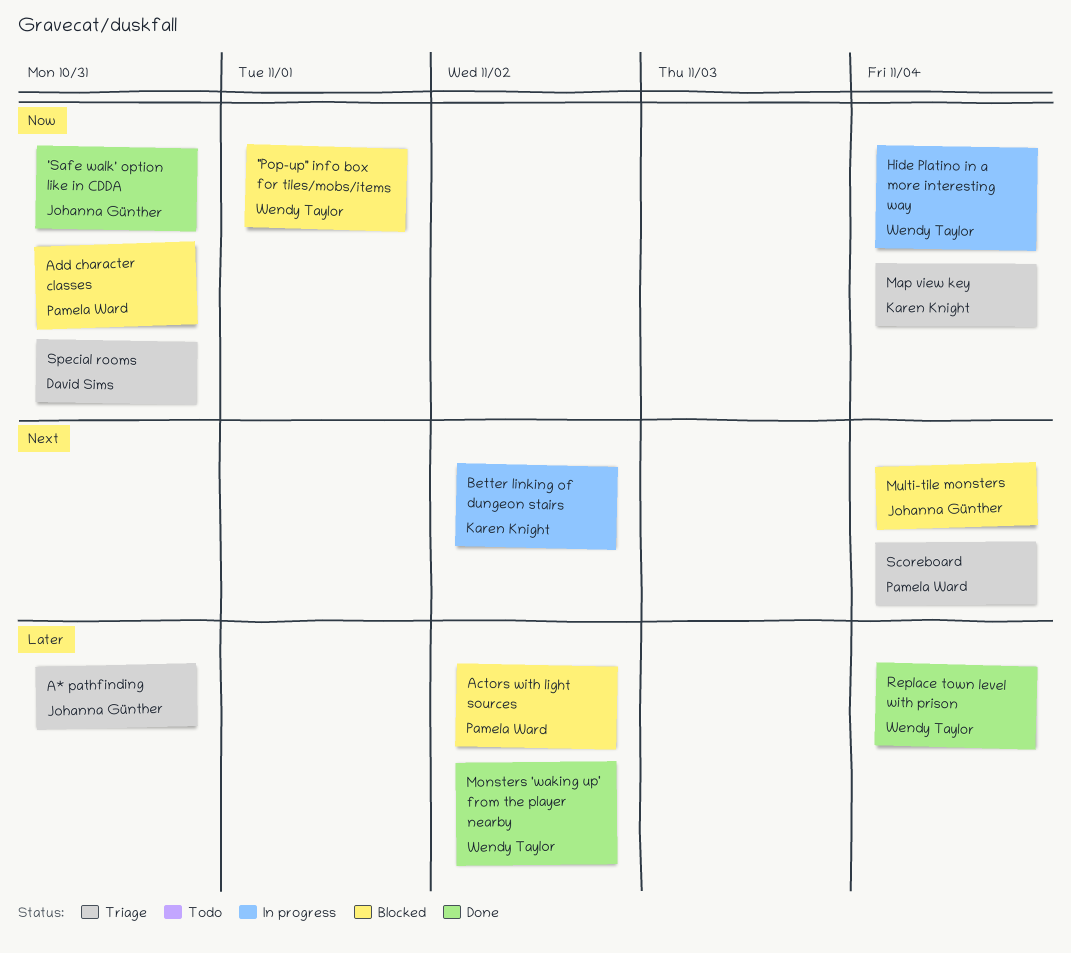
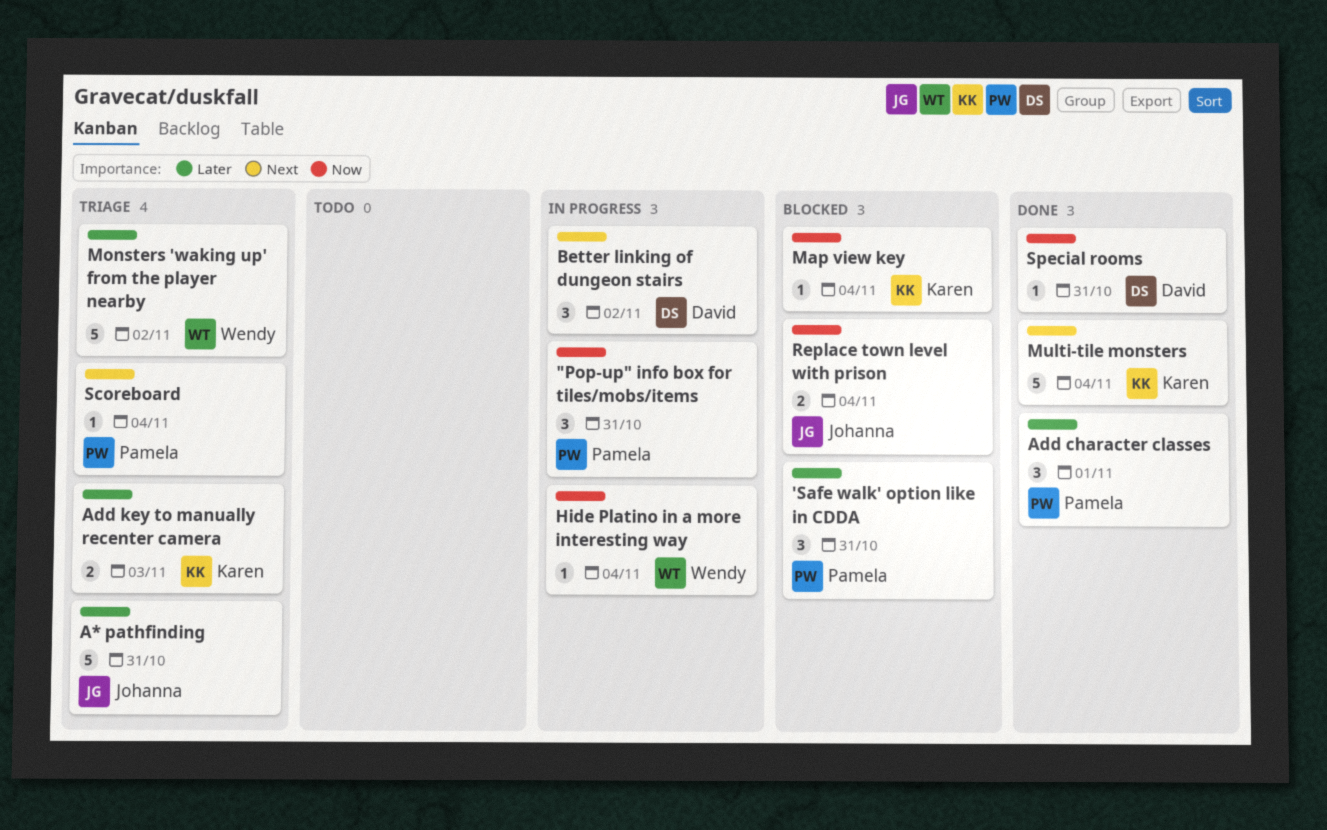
"Pop-up" info box for tiles/mobs/items, status: Blocked -> In progress
"Pop-up" info box for tiles/mobs/items, owner: Wendy Taylor -> Pamela Ward
"Pop-up" info box for tiles/mobs/items, due: Nov 1 -> Oct 31
'Safe walk' option like in CDDA, status: Done -> Blocked
'Safe walk' option like in CDDA, owner: Johanna Günther -> Pamela Ward
'Safe walk' option like in CDDA, priority: Now -> Later
Actors with light sources: present -> none
Add character classes, status: Blocked -> Done
Add character classes, priority: Now -> Later
Add character classes, due: Oct 31 -> Nov 1
Add key to manually recenter camera: none -> present
Better linking of dungeon stairs, owner: Karen Knight -> David Sims
Map view key, status: Triage -> Blocked
Monsters 'waking up' from the player nearby, status: Done -> Triage
Multi-tile monsters, status: Blocked -> Done
Multi-tile monsters, owner: Johanna Günther -> Karen Knight
Replace town level with prison, status: Done -> Blocked
Replace town level with prison, owner: Wendy Taylor -> Johanna Günther
Replace town level with prison, priority: Later -> Now
Special rooms, status: Triage -> Done

